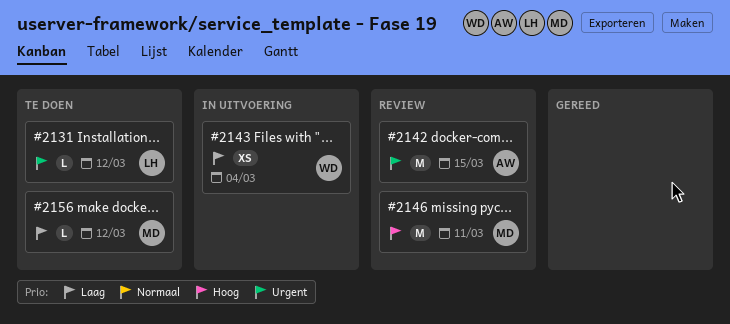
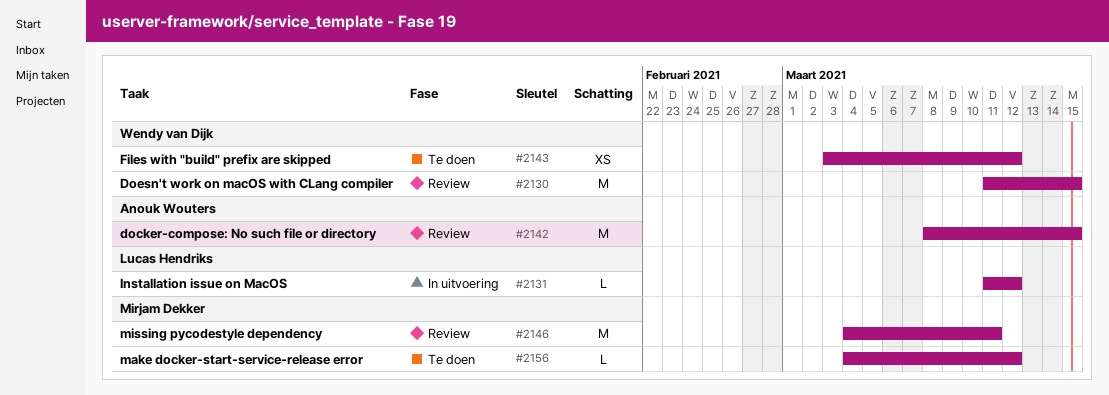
#2130: none -> present
#2131, status: Te doen -> In uitvoering
#2143, status: In uitvoering -> Te doen
#2143, due: Mar 4 -> Mar 12

